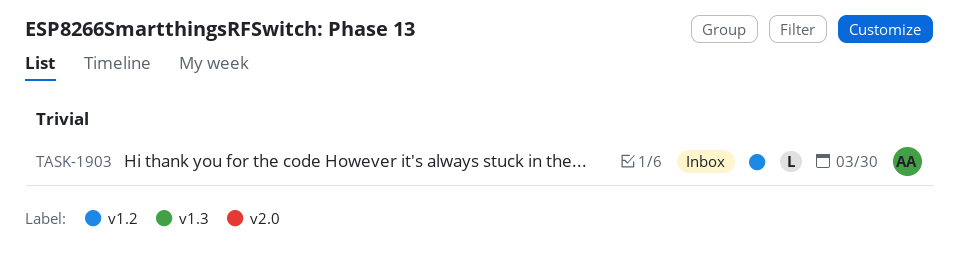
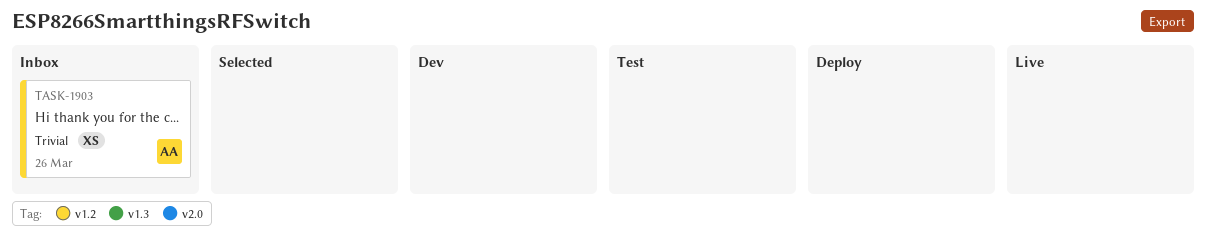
TASK-1903, estimate: L -> XS
TASK-1903, due: Mar 30 -> Mar 26

